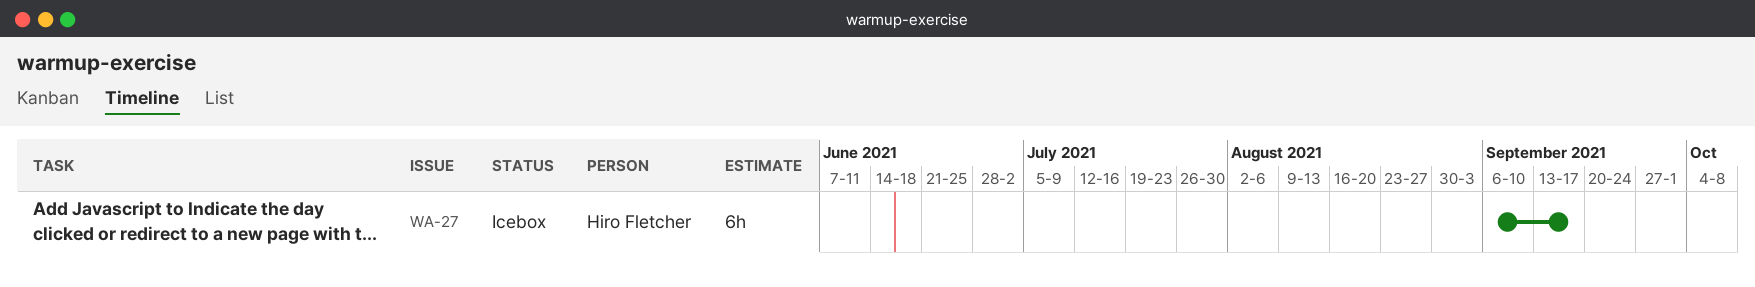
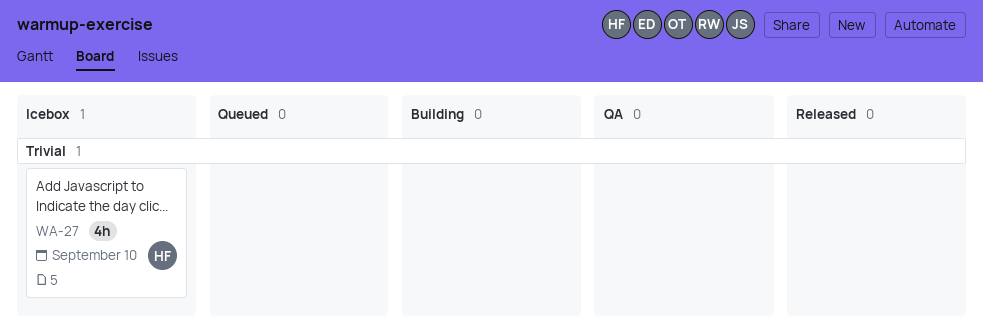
WA-27, estimate: 6h -> 4h
WA-27, due: Sep 17 -> Sep 10

